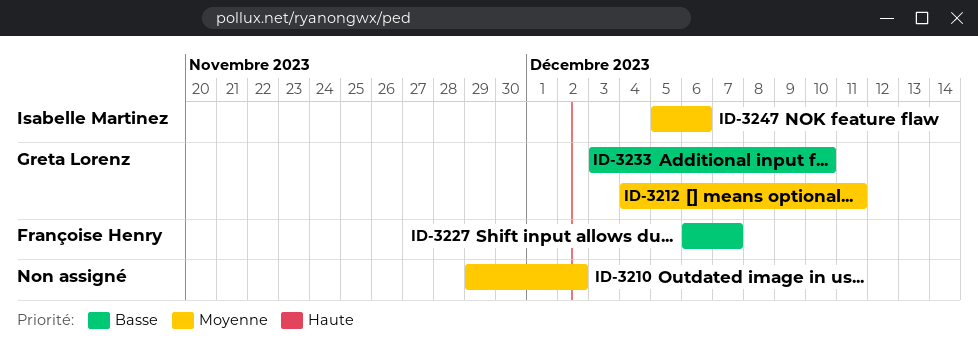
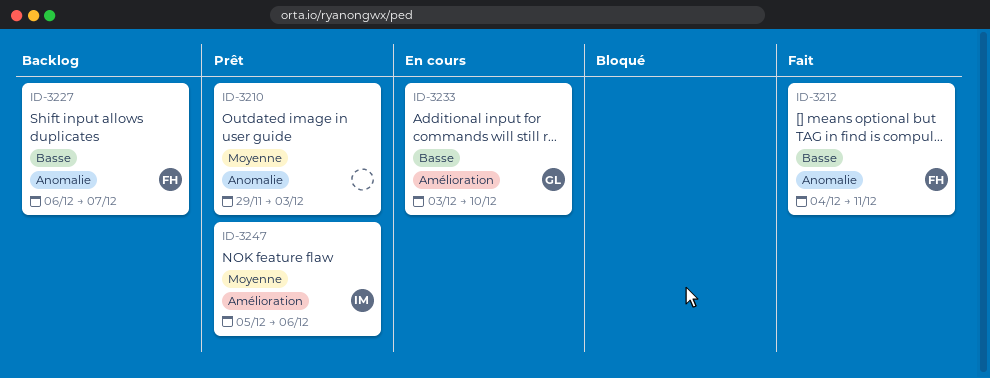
ID-3210, due: Dec 2 -> Dec 3
ID-3212, owner: Greta Lorenz -> Françoise Henry
ID-3212, priority: Moyenne -> Basse

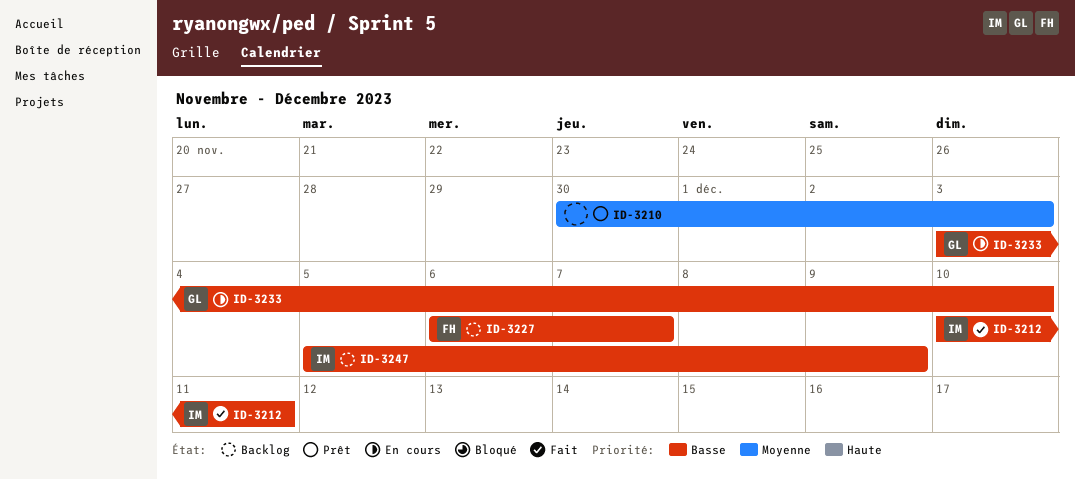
ID-3210, start: Nov 29 -> Nov 30
ID-3212, owner: FH -> IM
ID-3212, start: Dec 4 -> Dec 10
ID-3247, status: Prêt -> Backlog
ID-3247, priority: Moyenne -> Basse
ID-3247, due: Dec 6 -> Dec 9

